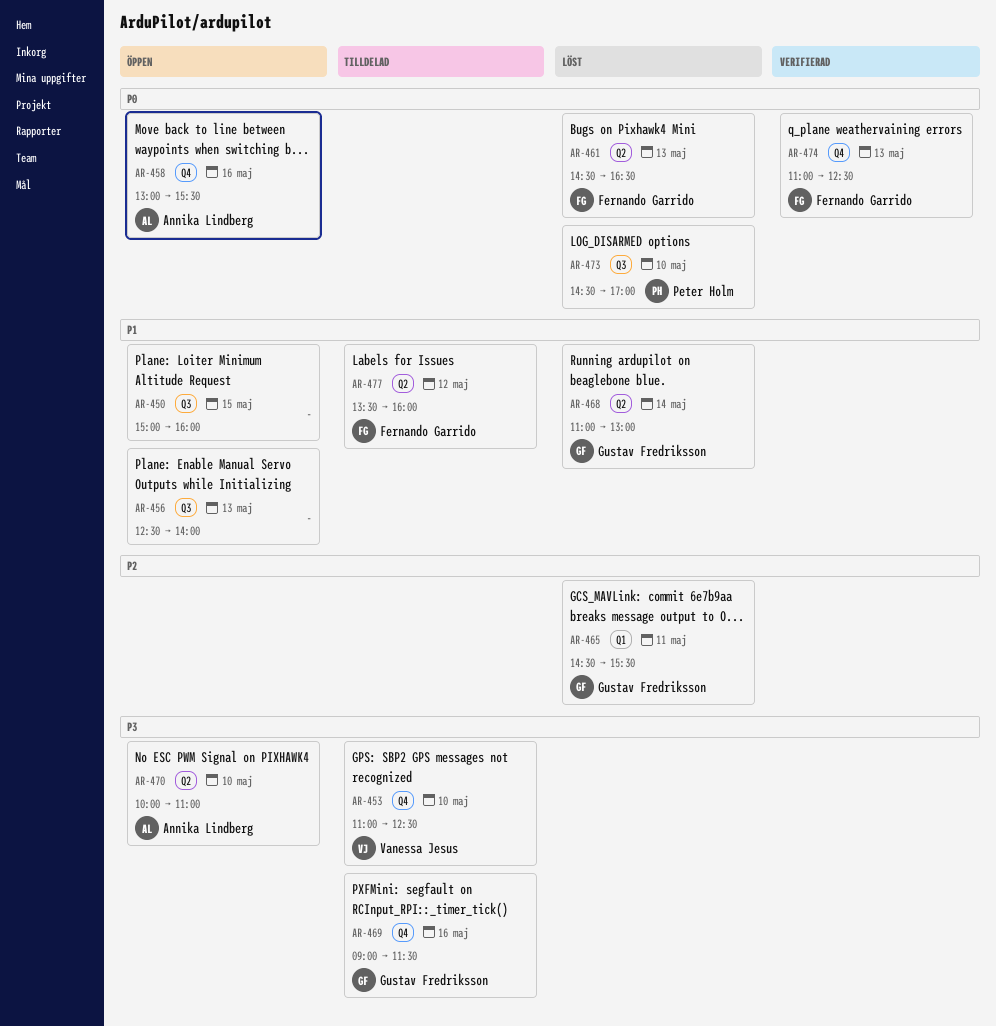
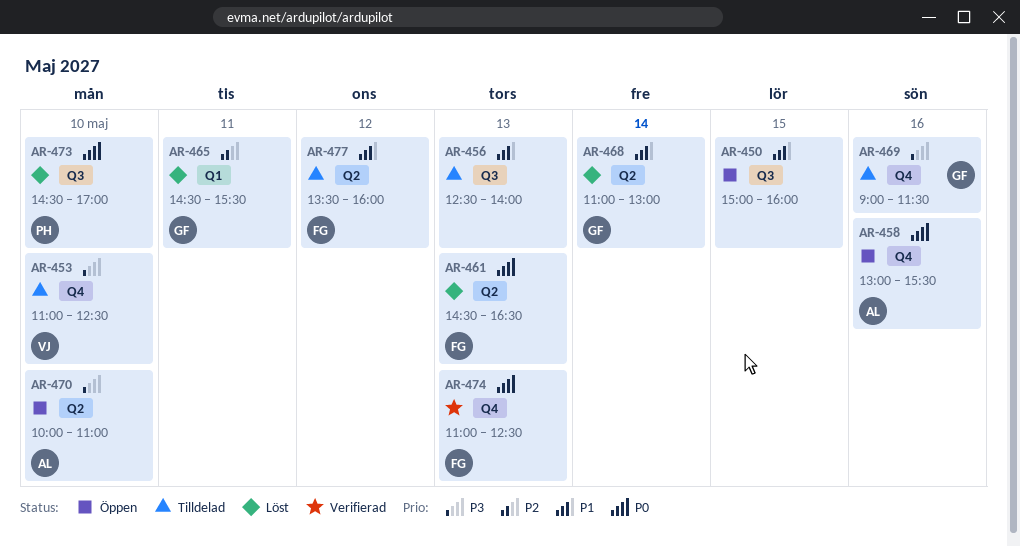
AR-456, status: Öppen -> Tilldelad

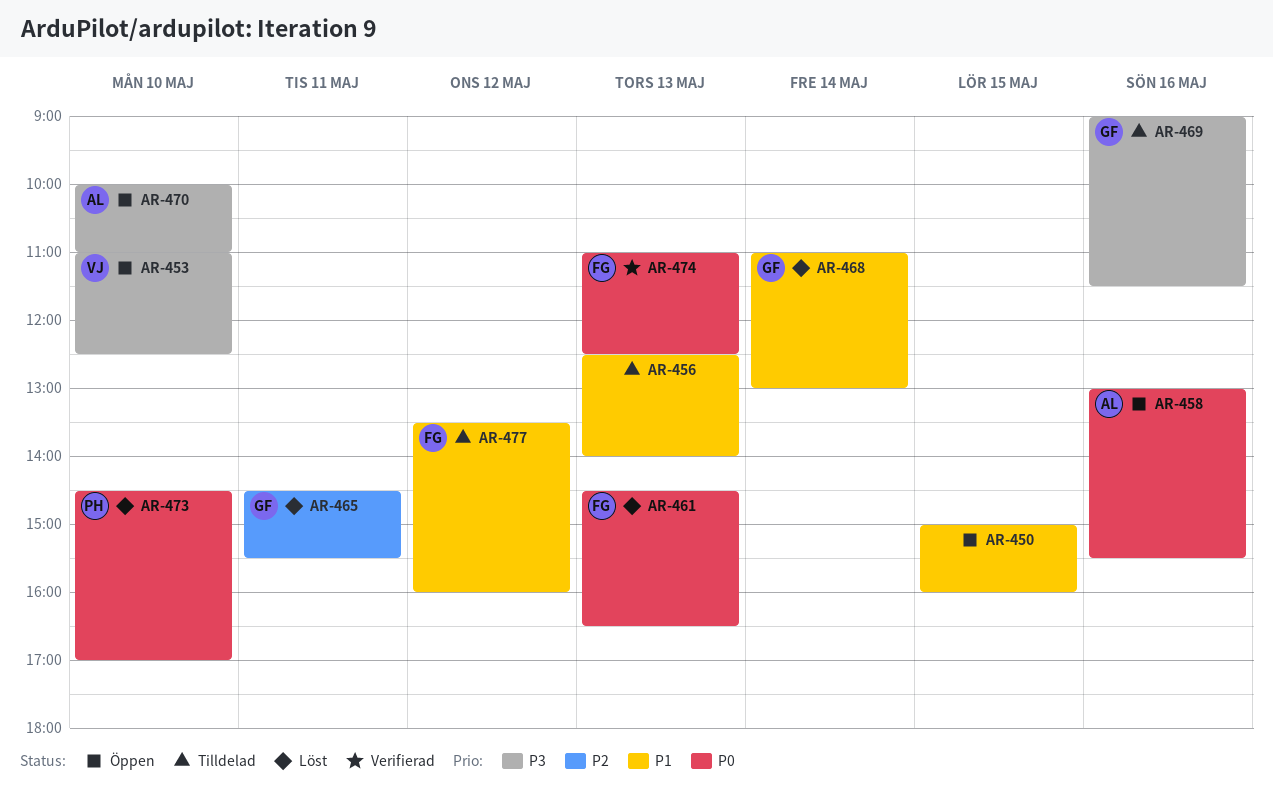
AR-453, status: Tilldelad -> Öppen

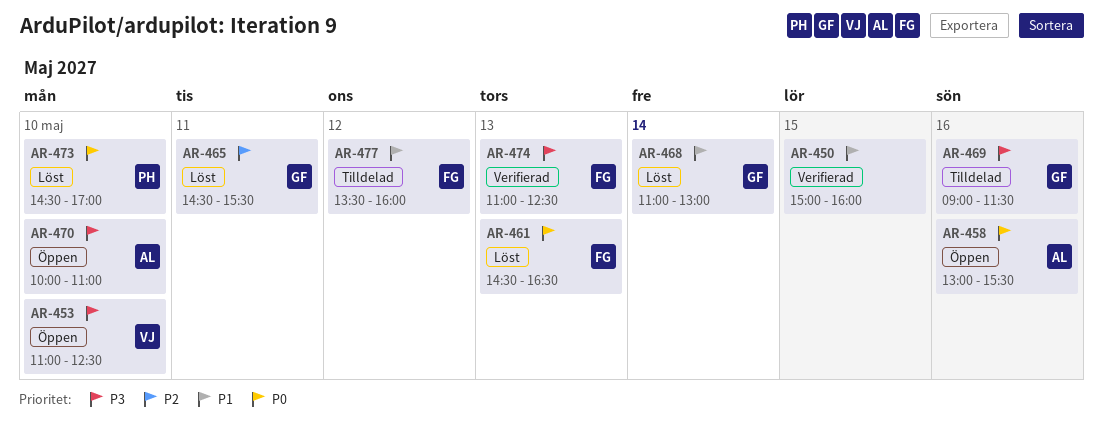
AR-450, status: Öppen -> Verifierad
AR-456: present -> none
AR-474, priority: P0 -> P3

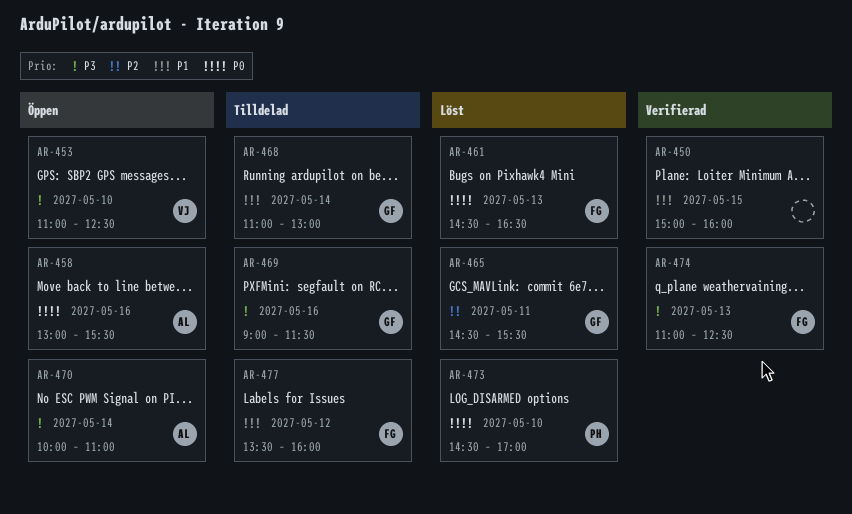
AR-468, status: Löst -> Tilldelad
AR-470, day: May 10 -> May 14

